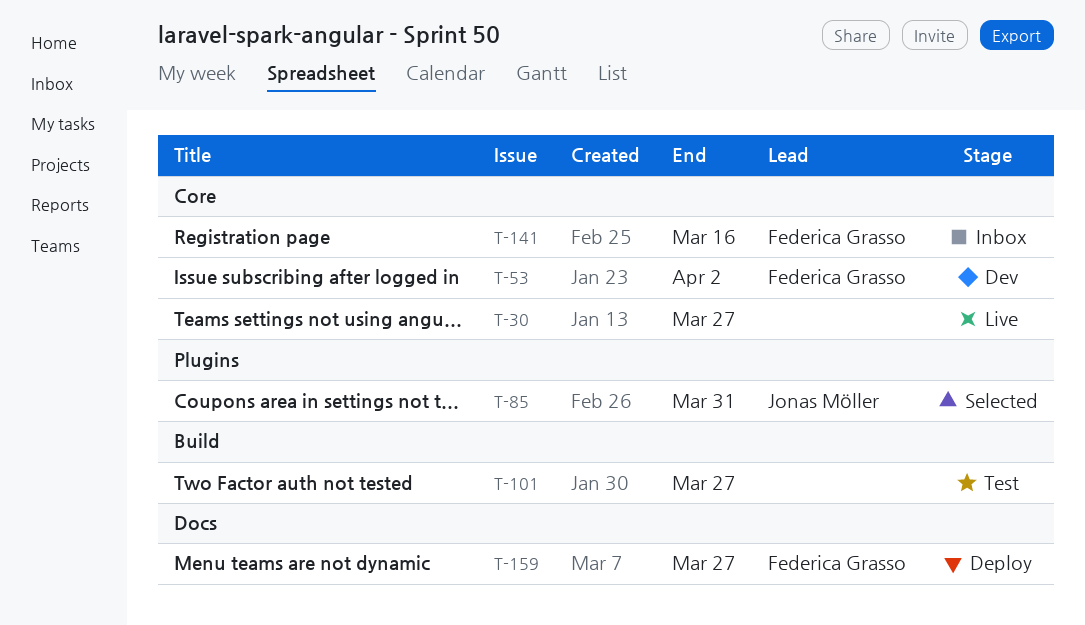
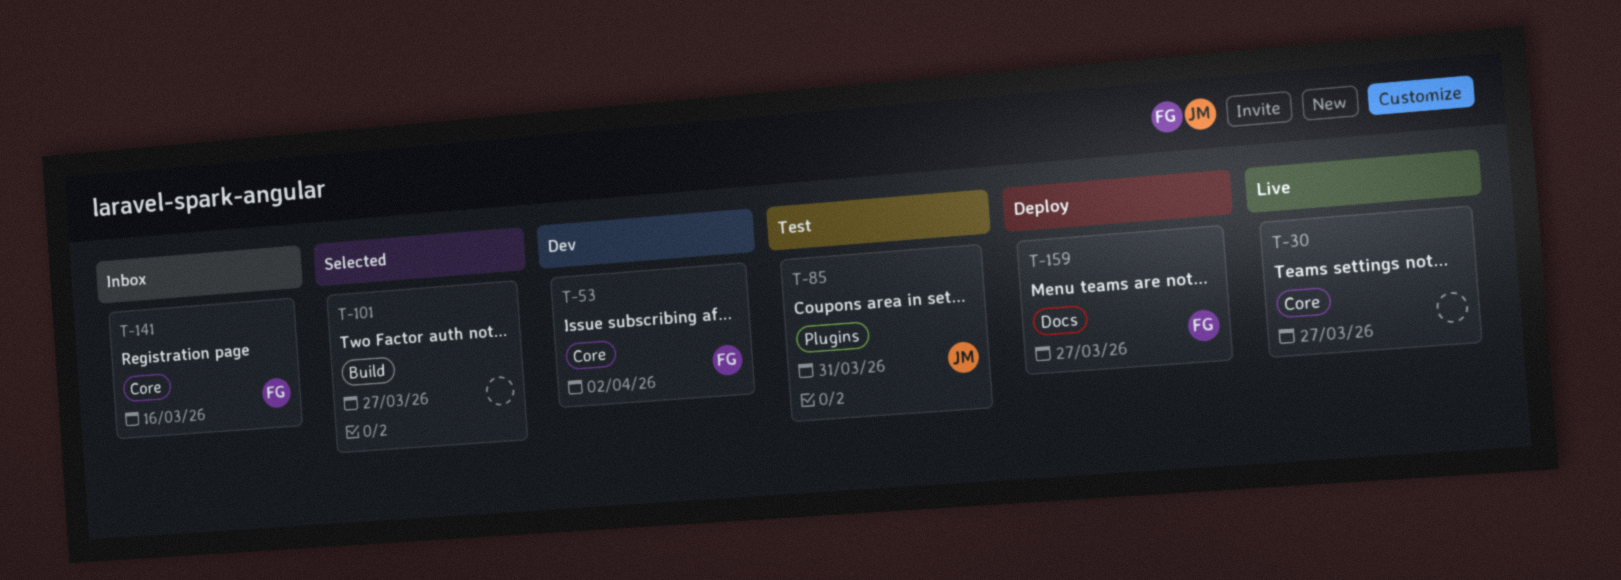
T-85, status: Selected -> Test
T-101, status: Test -> Selected

